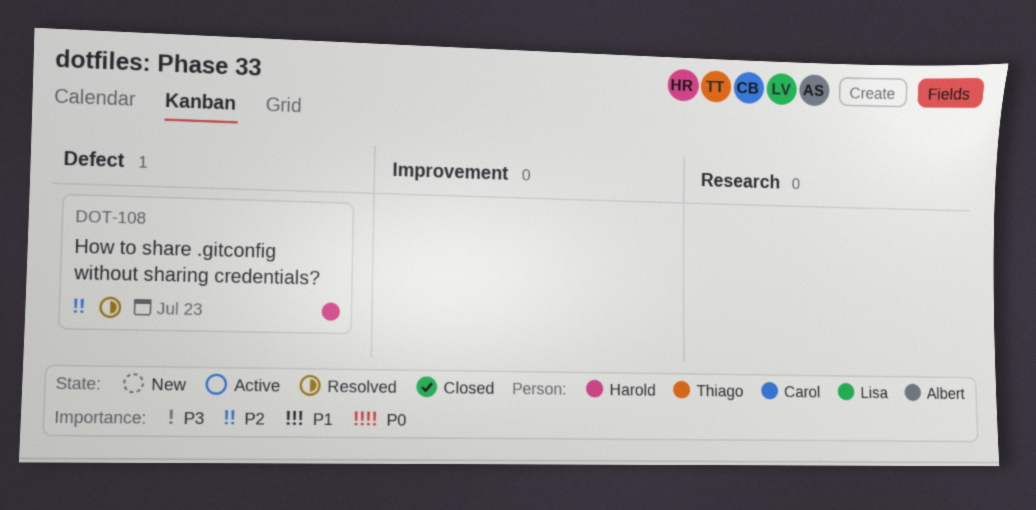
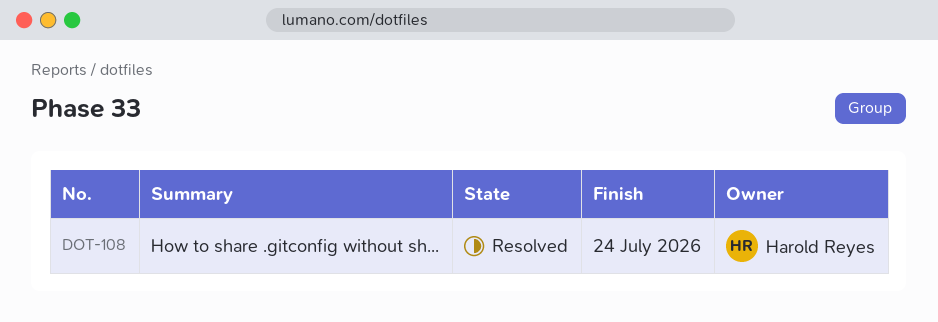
DOT-108, due: Jul 23 -> Jul 24

